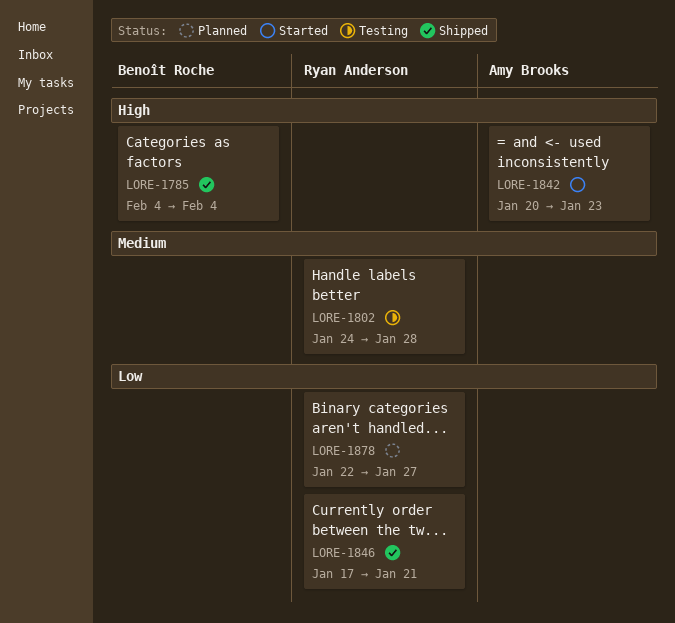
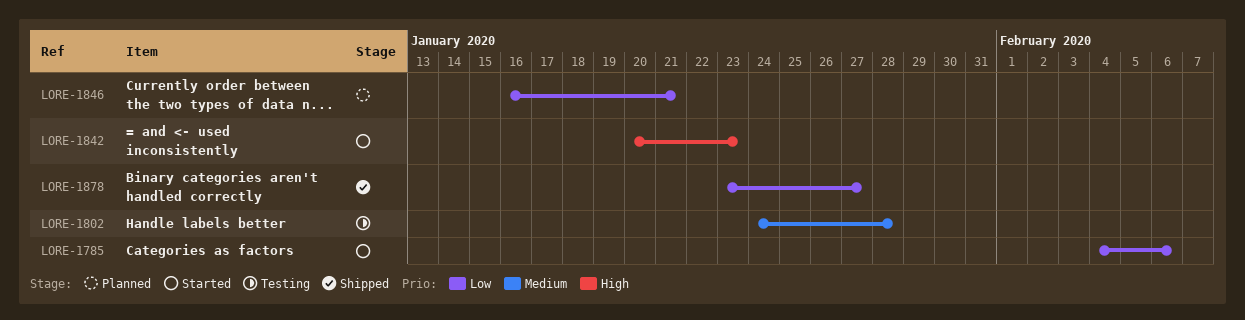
LORE-1785, status: Shipped -> Started
LORE-1785, priority: High -> Low
LORE-1785, due: Feb 4 -> Feb 6
LORE-1846, status: Shipped -> Planned
LORE-1846, start: Jan 17 -> Jan 16
LORE-1878, status: Planned -> Shipped
LORE-1878, start: Jan 22 -> Jan 23

